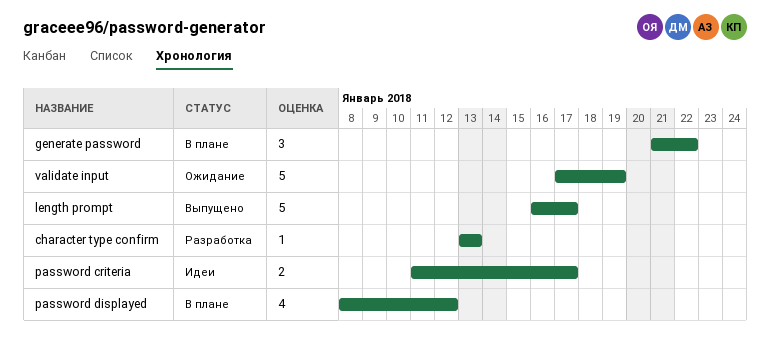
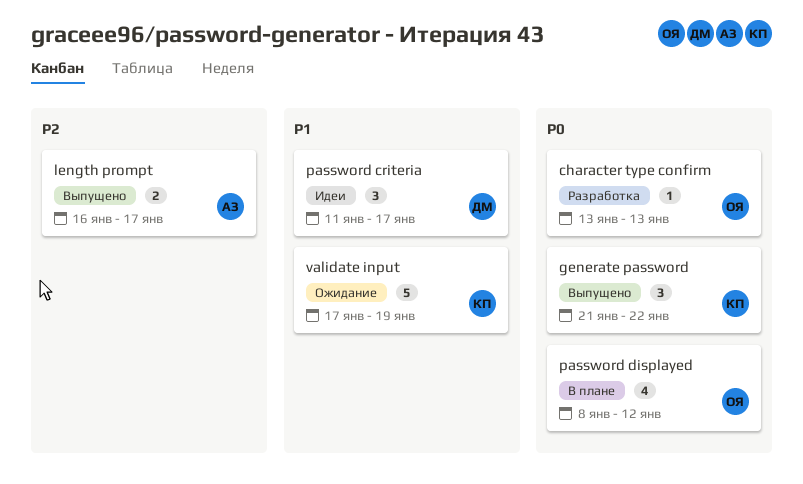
generate password, status: В плане -> Выпущено
length prompt, estimate: 5 -> 2
password criteria, estimate: 2 -> 3

